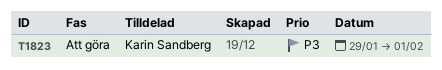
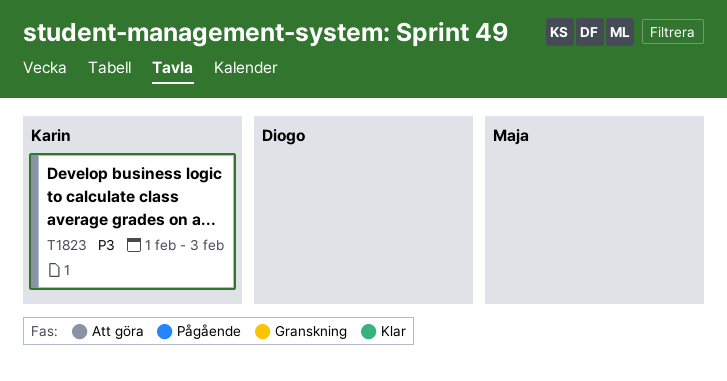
T1823, start: Jan 29 -> Feb 1
T1823, due: Feb 1 -> Feb 3

